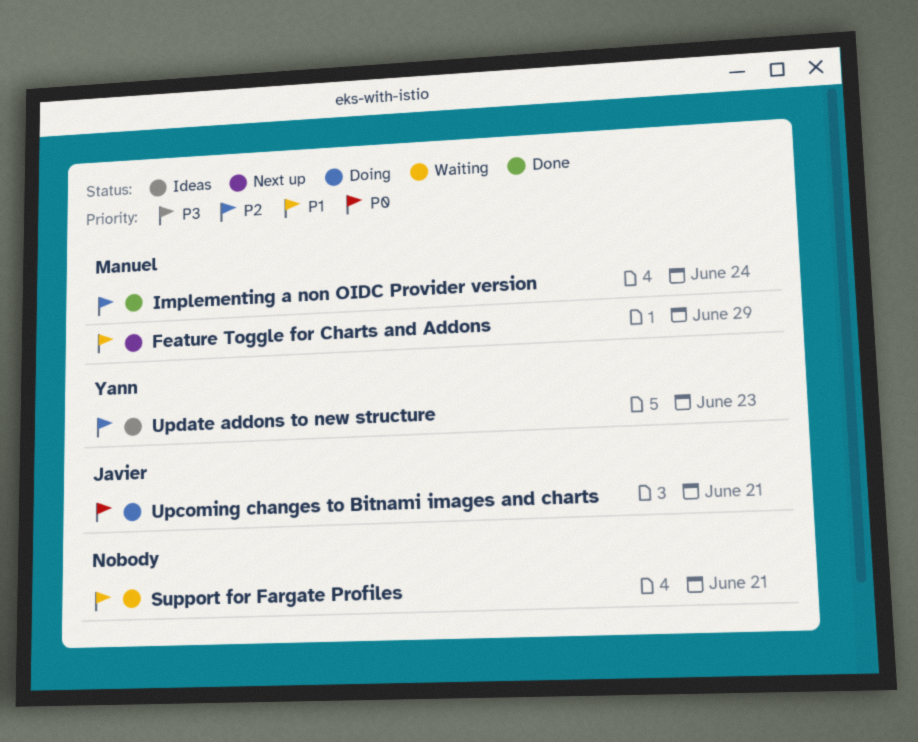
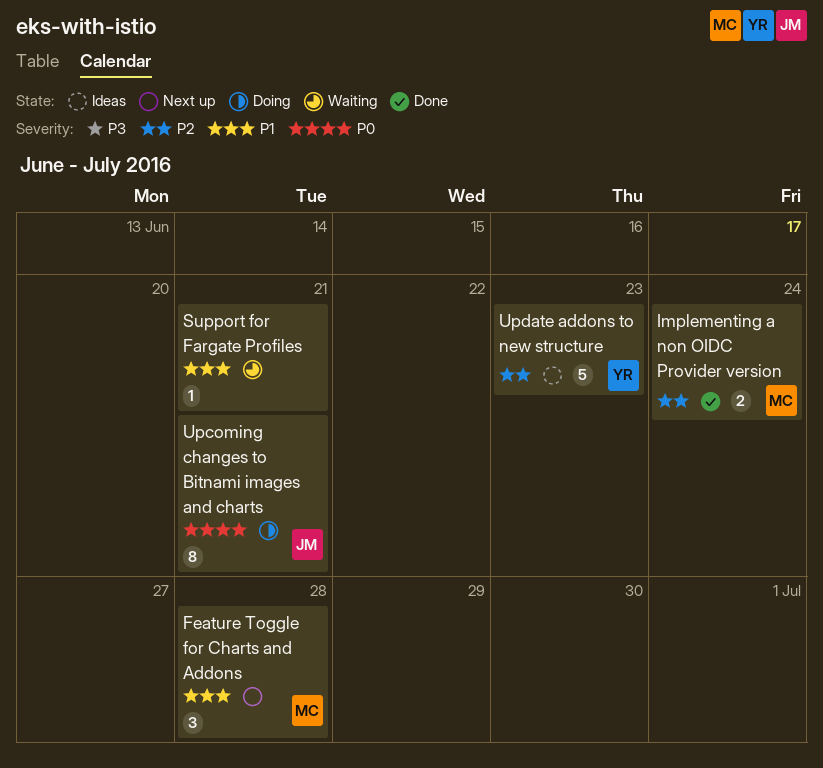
Feature Toggle for Charts and Addons, due: Jun 29 -> Jun 28

